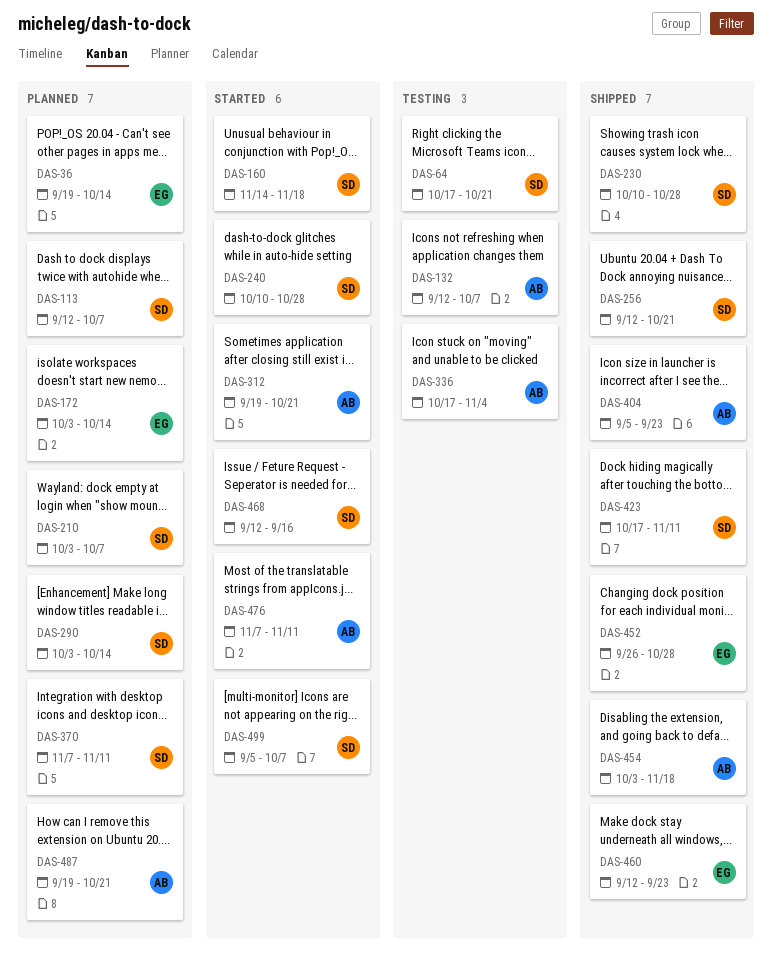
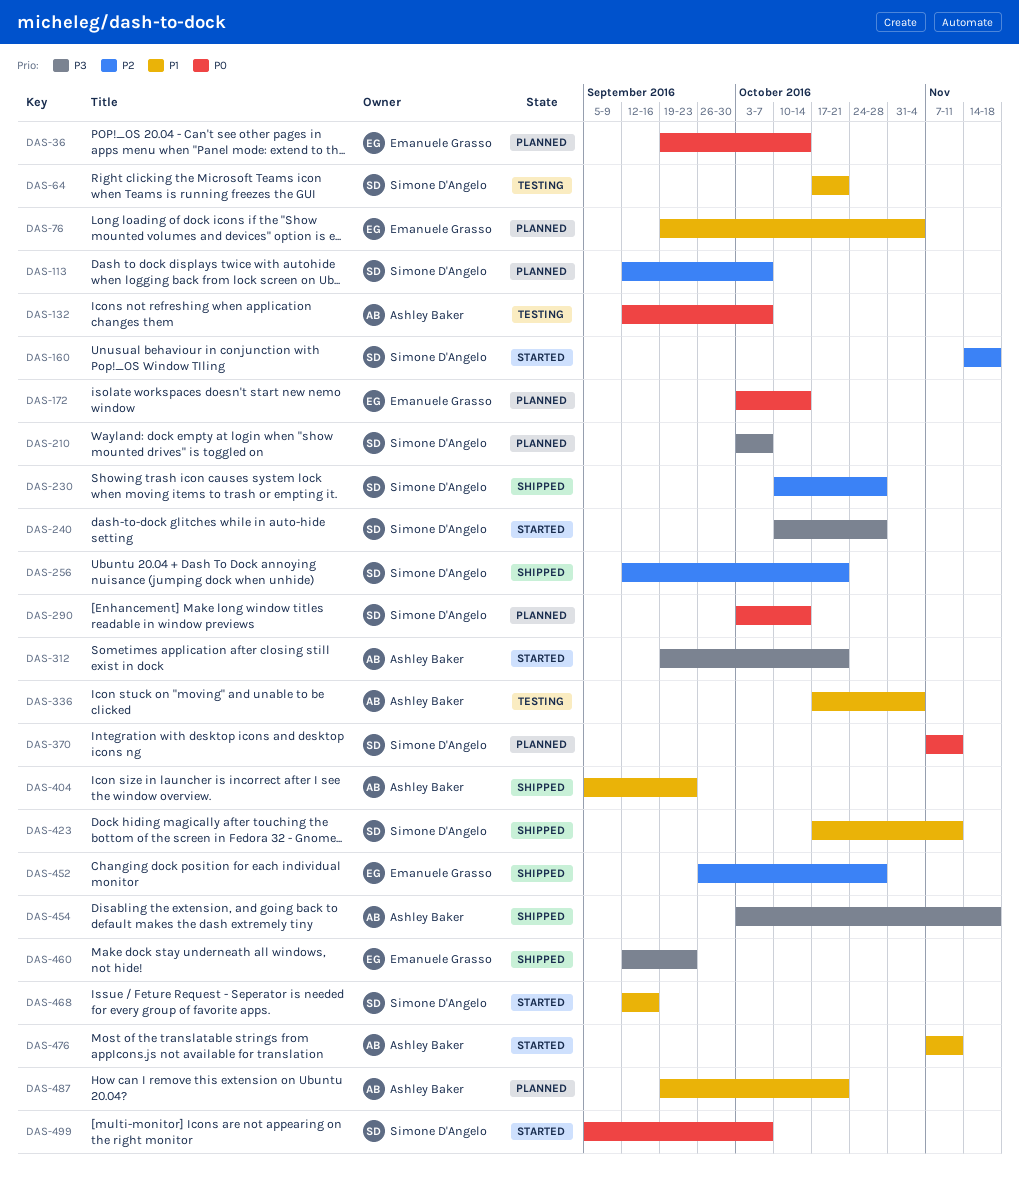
DAS-76: none -> present

